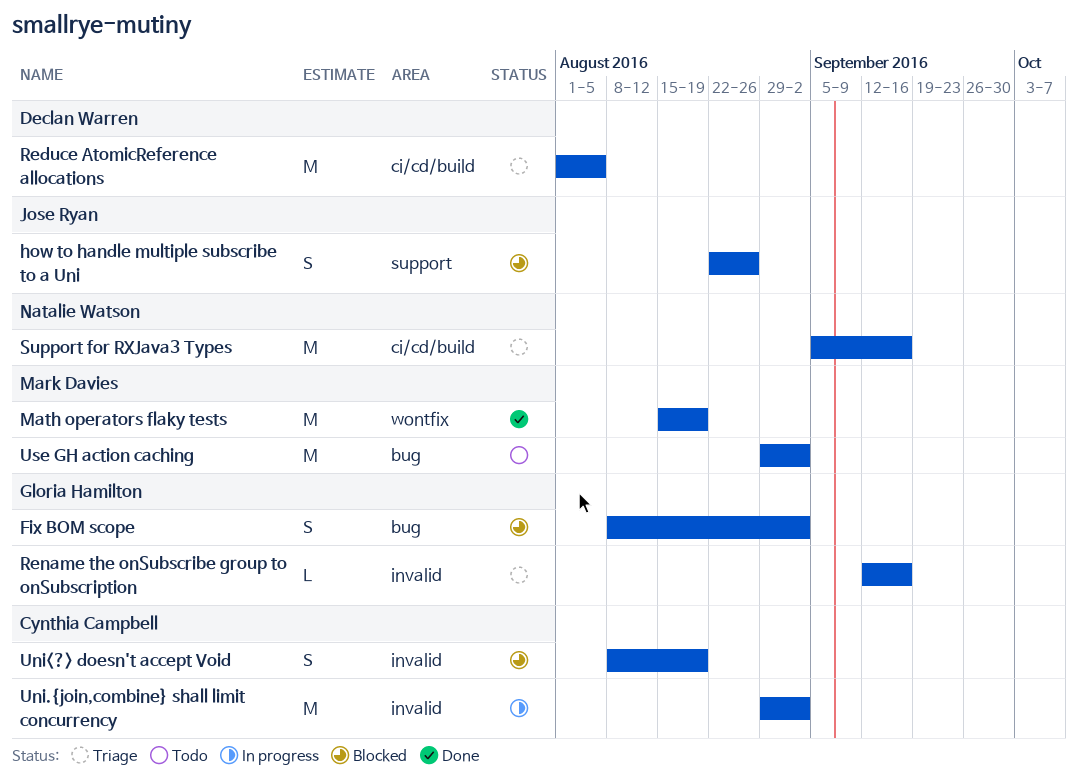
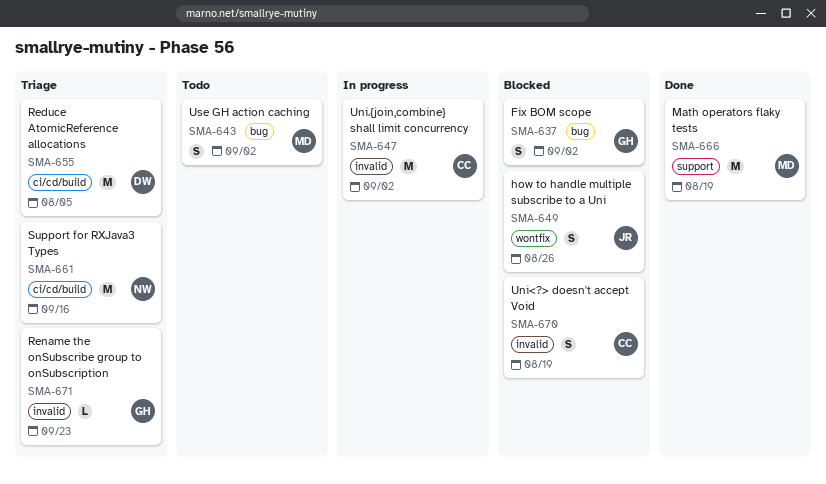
how to handle multiple subscribe to a Uni, label: support -> wontfix
Math operators flaky tests, label: wontfix -> support
Rename the onSubscribe group to onSubscription, due: Sep 16 -> Sep 23
Use GH action caching, estimate: M -> S

